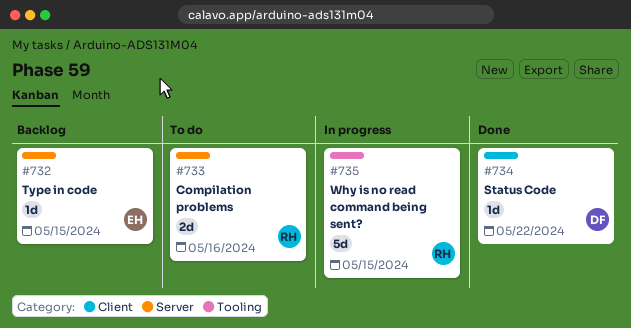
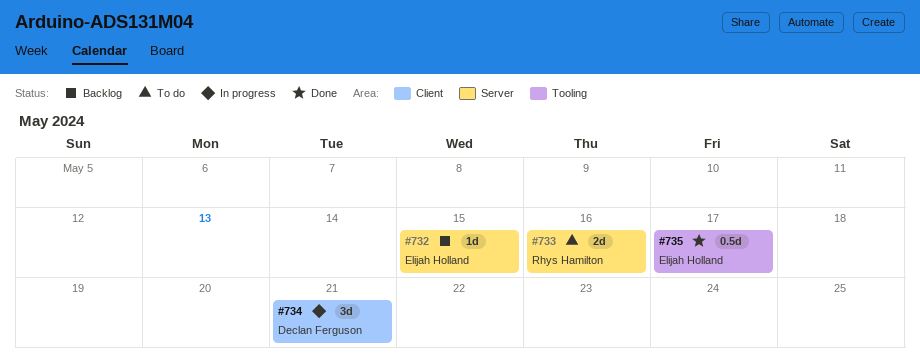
#734, status: Done -> In progress
#734, estimate: 1d -> 3d
#734, due: May 22 -> May 21
#735, status: In progress -> Done
#735, owner: Rhys Hamilton -> Elijah Holland
#735, estimate: 5d -> 0.5d
#735, due: May 15 -> May 17

